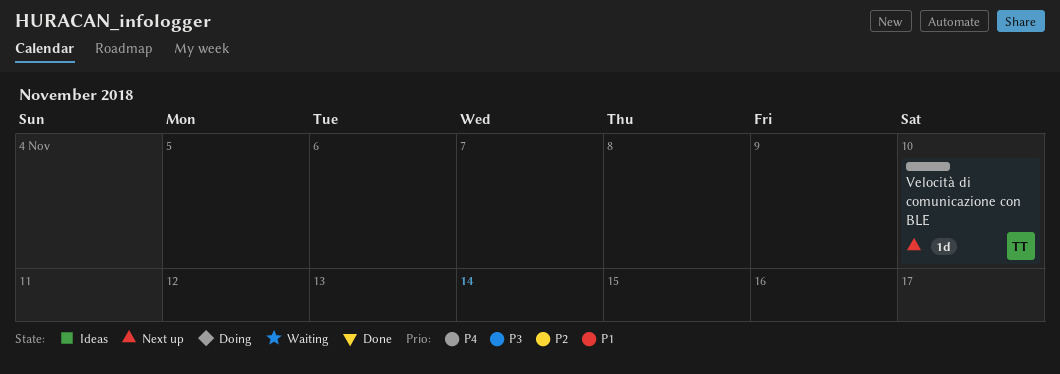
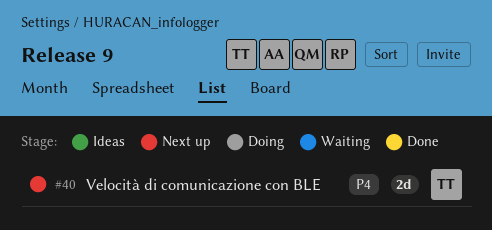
Velocità di comunicazione con BLE, estimate: 1d -> 2d

